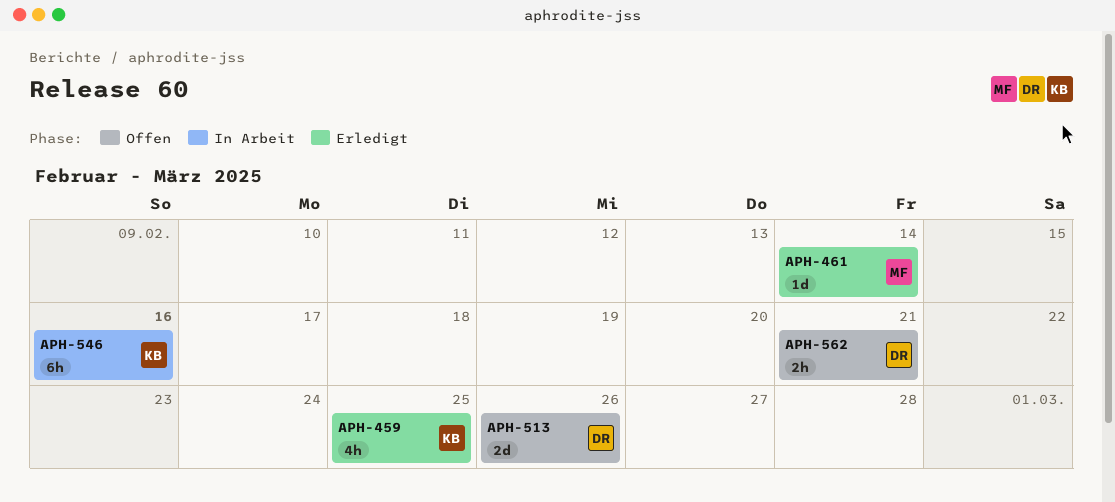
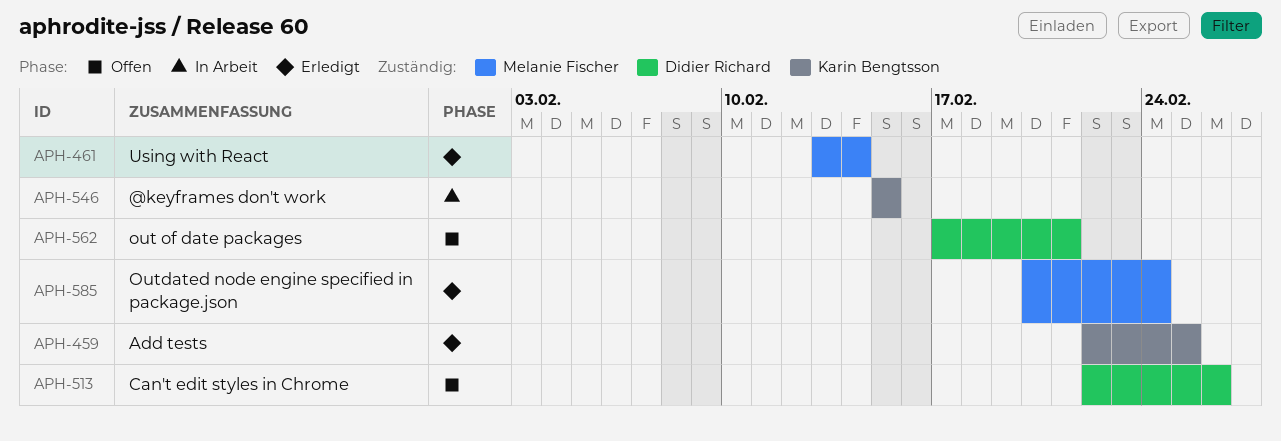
APH-546, due: Feb 16 -> Feb 15
APH-585: none -> present

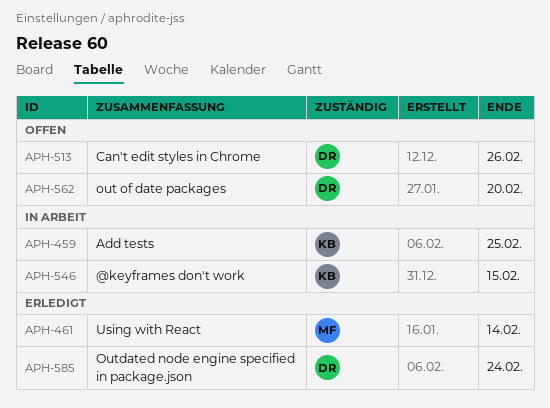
APH-459, status: Erledigt -> In Arbeit
APH-562, due: Feb 21 -> Feb 20
APH-585, owner: Melanie Fischer -> Didier Richard

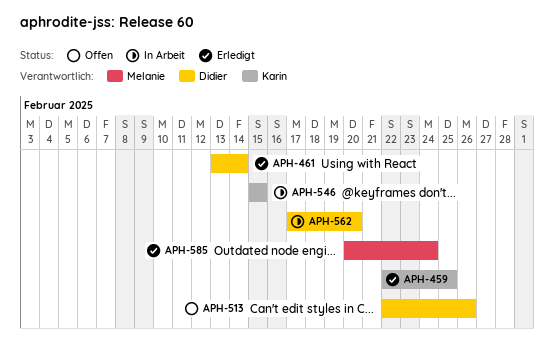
APH-459, status: In Arbeit -> Erledigt
APH-461, owner: Melanie -> Didier
APH-562, status: Offen -> In Arbeit
APH-585, owner: Didier -> Melanie

